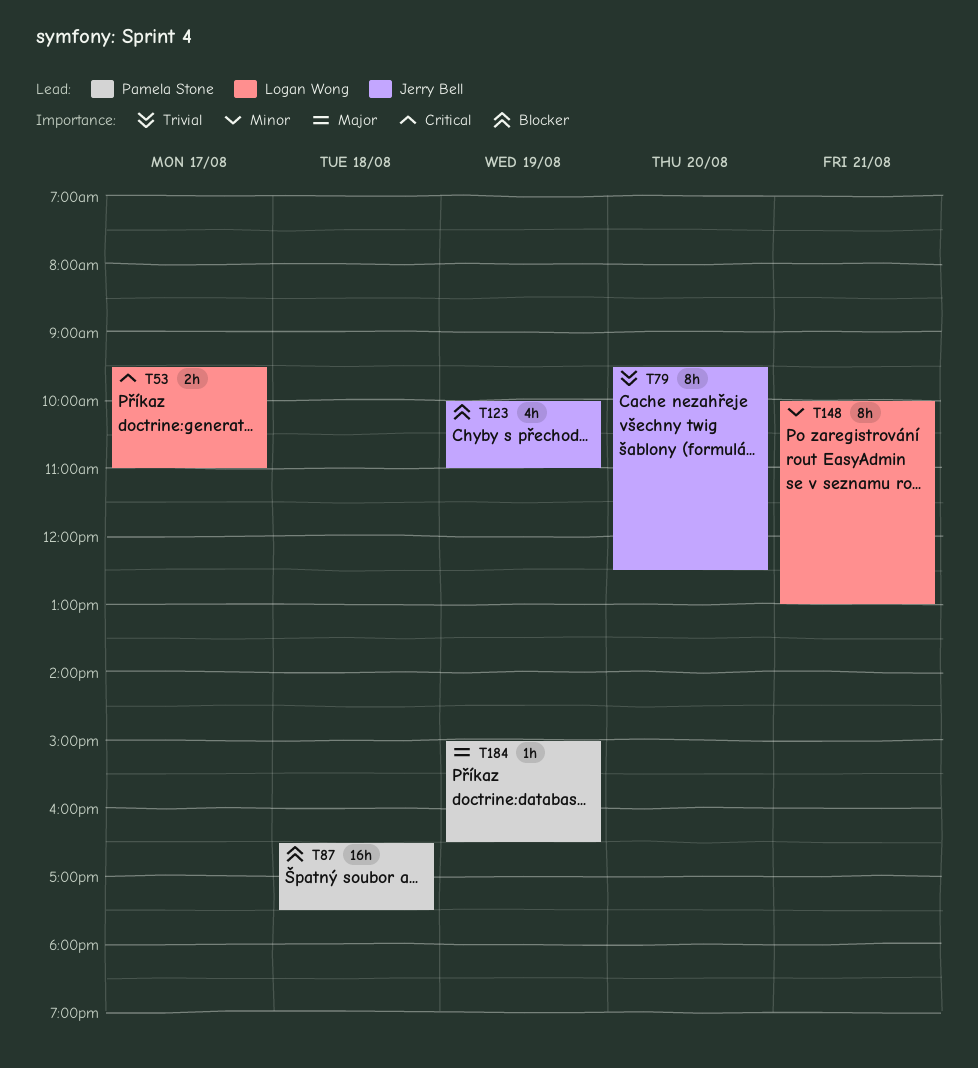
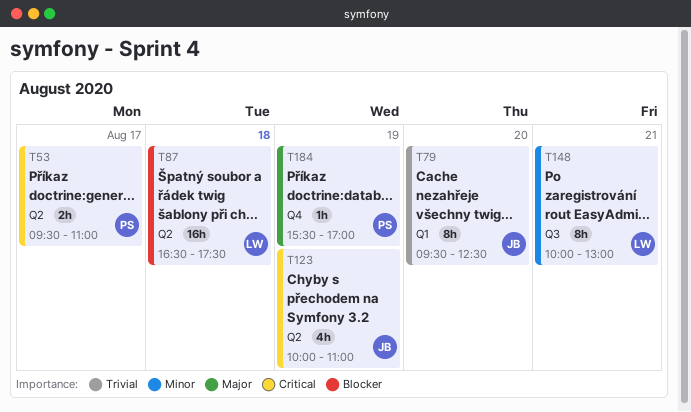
T53, owner: Logan Wong -> Pamela Stone
T87, owner: Pamela Stone -> Logan Wong
T123, priority: Blocker -> Critical
T184, begins: 15:00 -> 15:30
T184, ends: 16:30 -> 17:00

